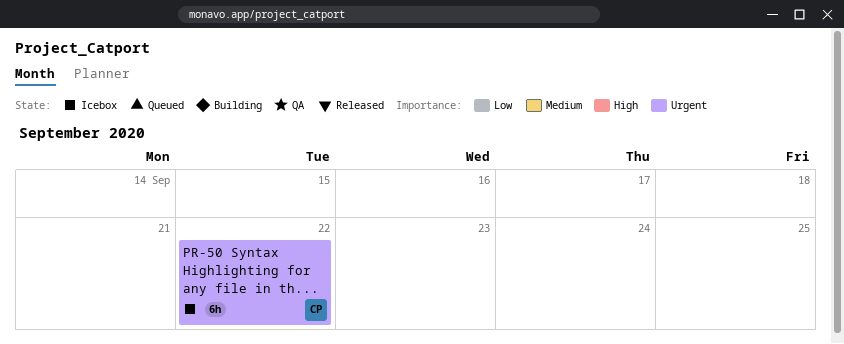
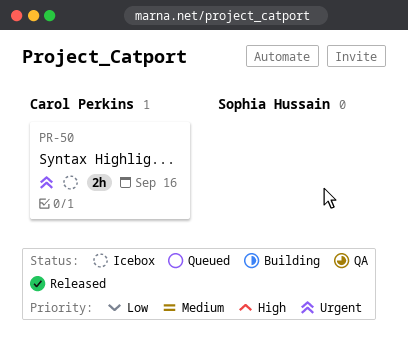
PR-50, estimate: 6h -> 2h
PR-50, due: Sep 22 -> Sep 16

